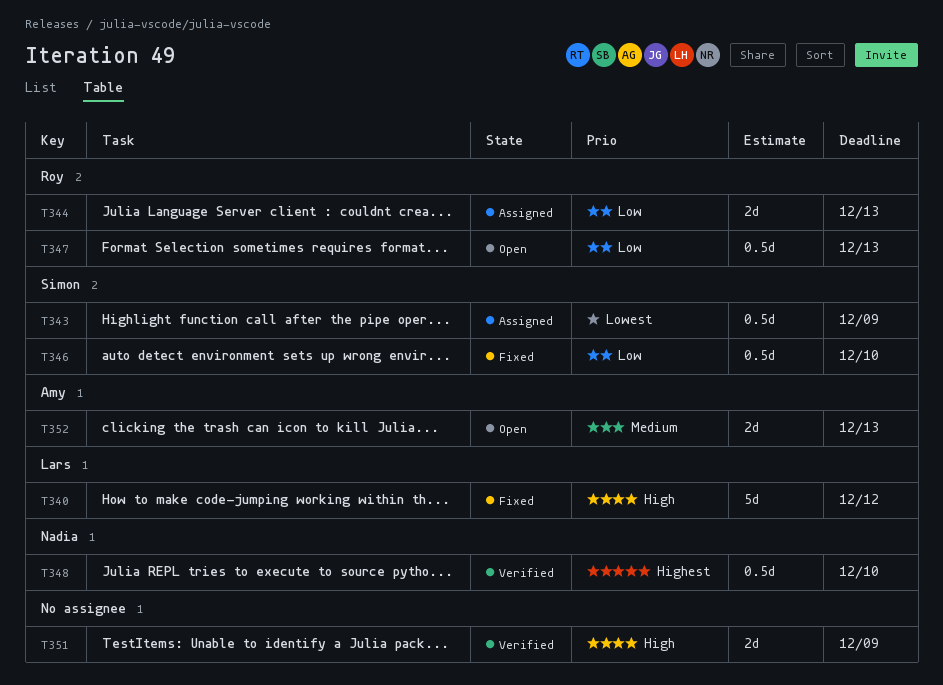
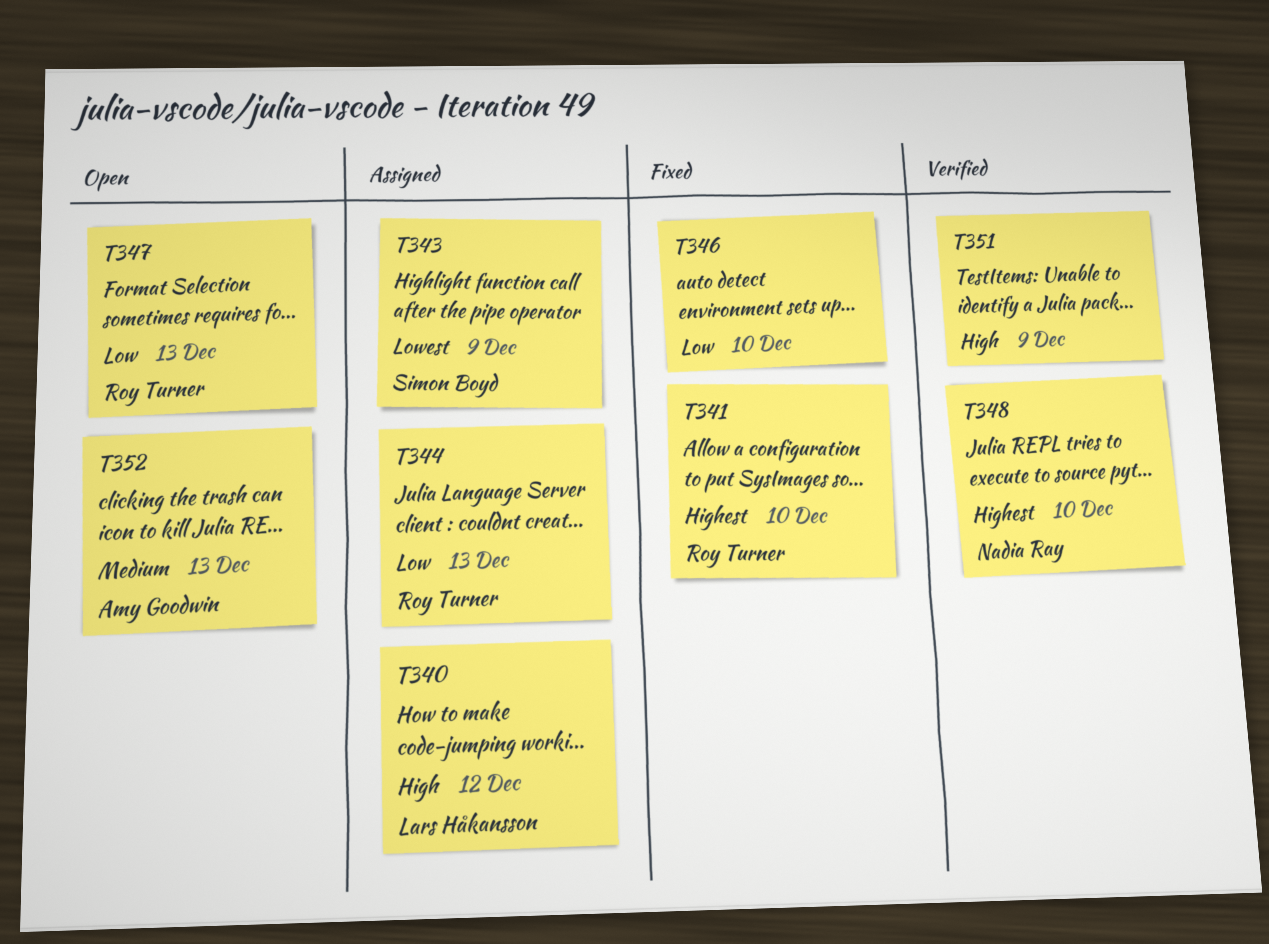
T340, status: Fixed -> Assigned
T341: none -> present
T346, owner: Simon Boyd -> none

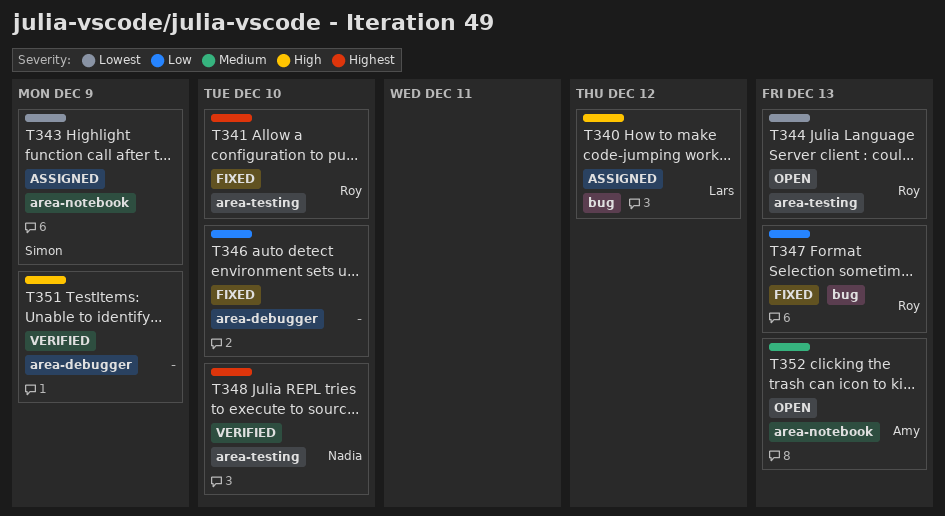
T344, status: Assigned -> Open
T344, priority: Low -> Lowest
T347, status: Open -> Fixed

